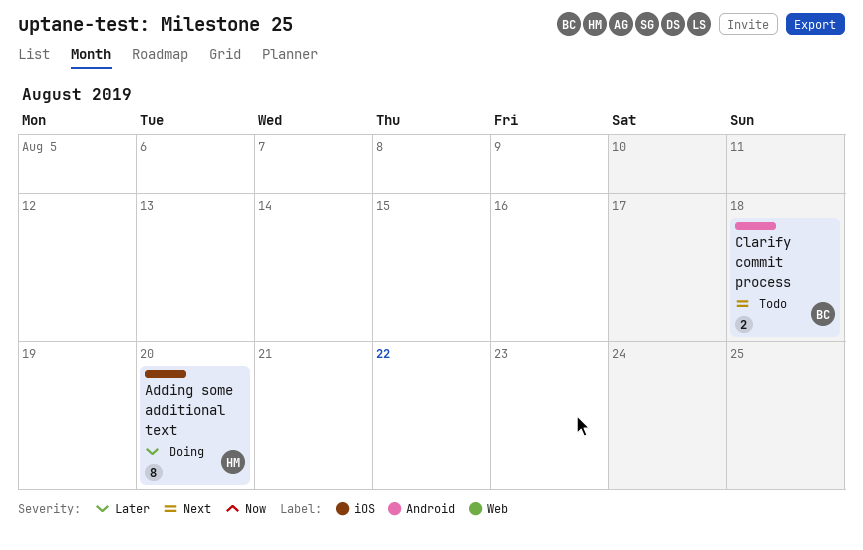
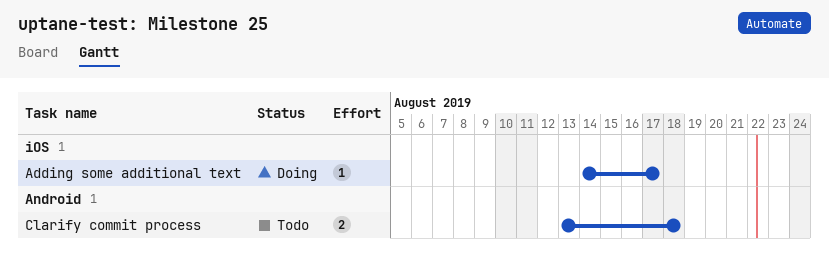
Adding some additional text, estimate: 8 -> 1
Adding some additional text, due: Aug 20 -> Aug 17

